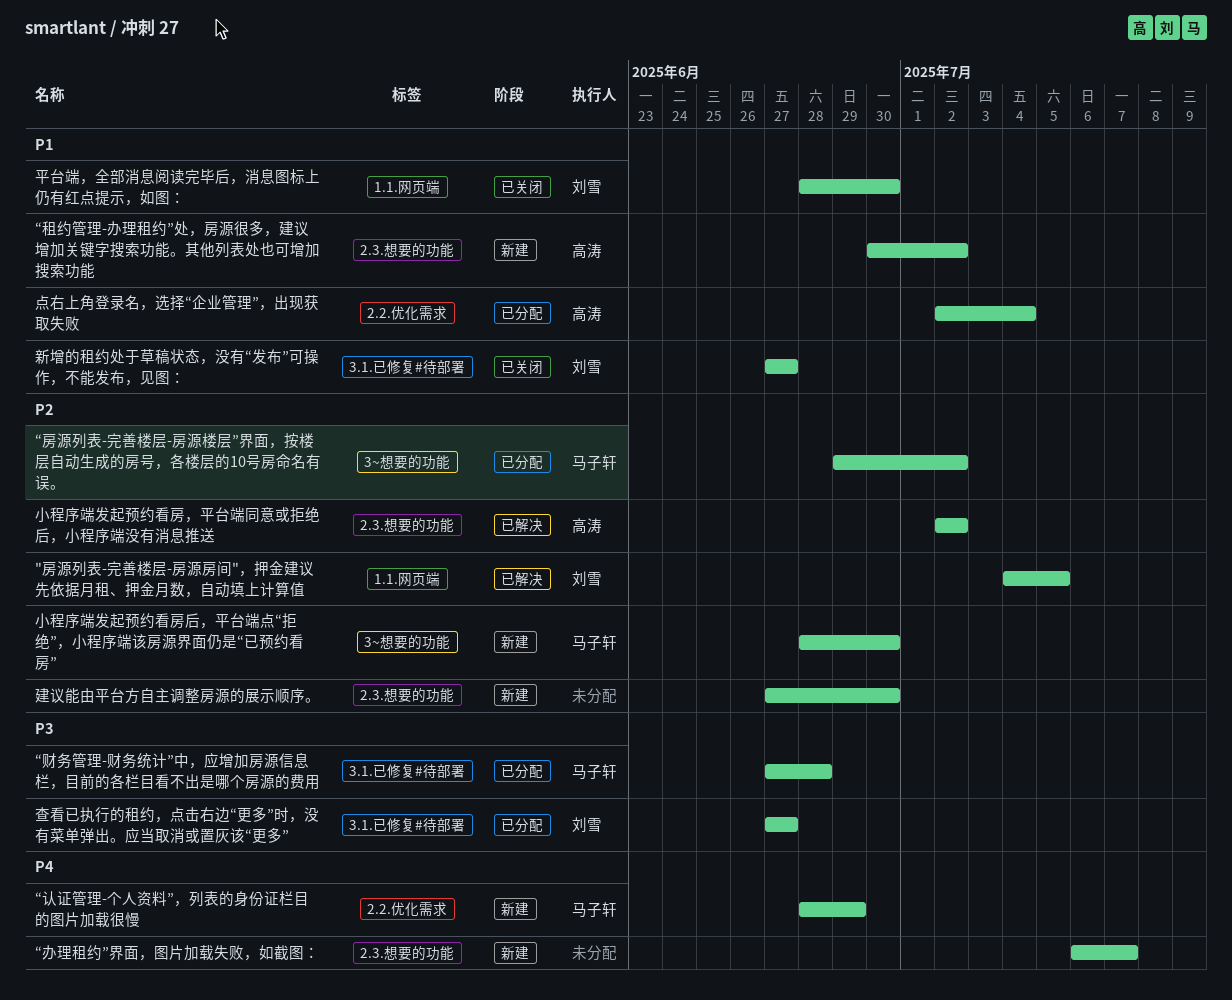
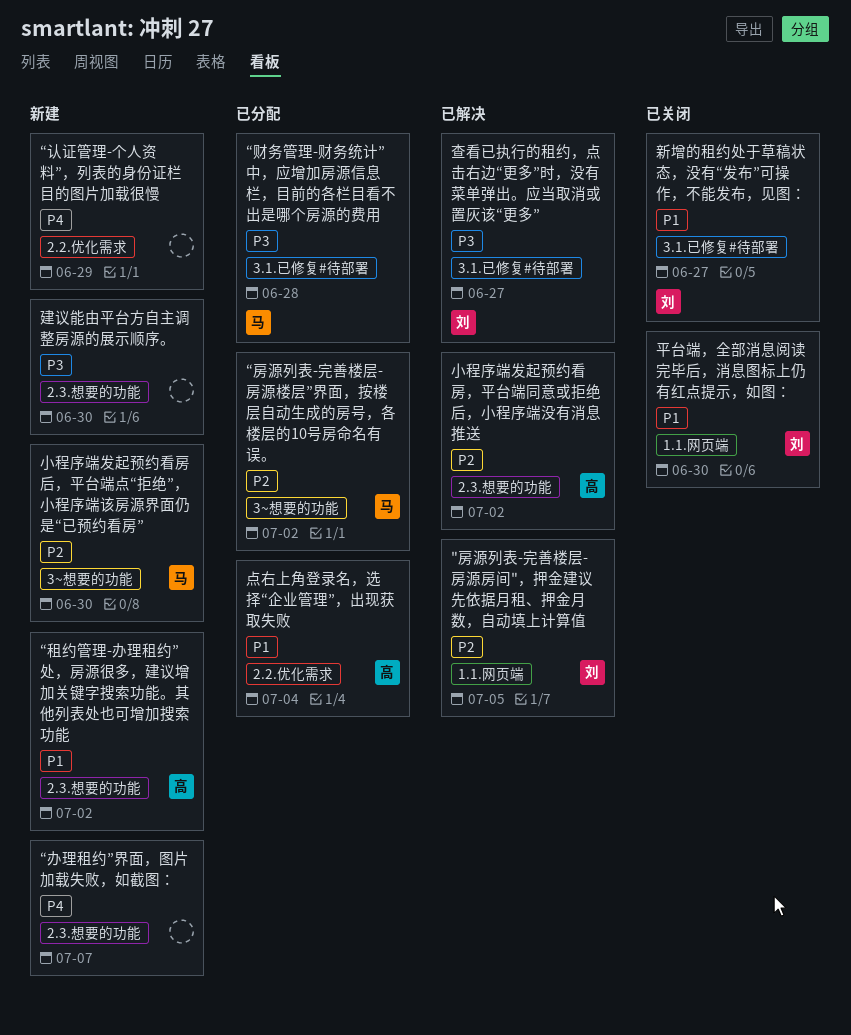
“认证管理-个人资料”，列表的身份证栏目的图片加载很慢, owner: 马子轩 -> none
建议能由平台方自主调整房源的展示顺序。, priority: P2 -> P3
查看已执行的租约，点击右边“更多”时，没有菜单弹出。应当取消或置灰该“更多”, status: 已分配 -> 已解决

